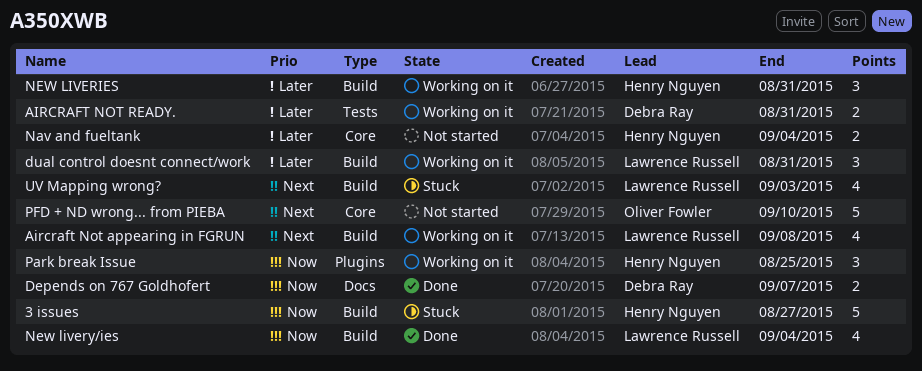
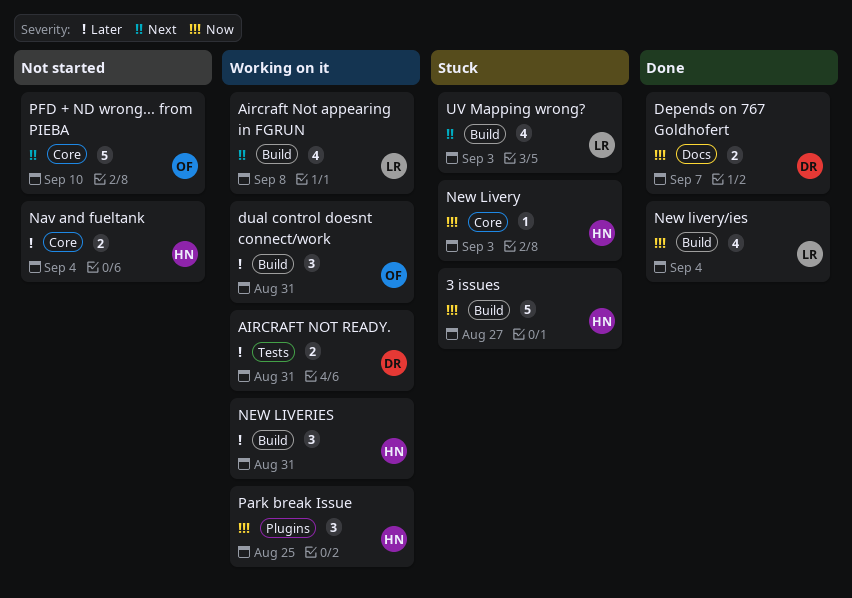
dual control doesnt connect/work, owner: Lawrence Russell -> Oliver Fowler
New Livery: none -> present

